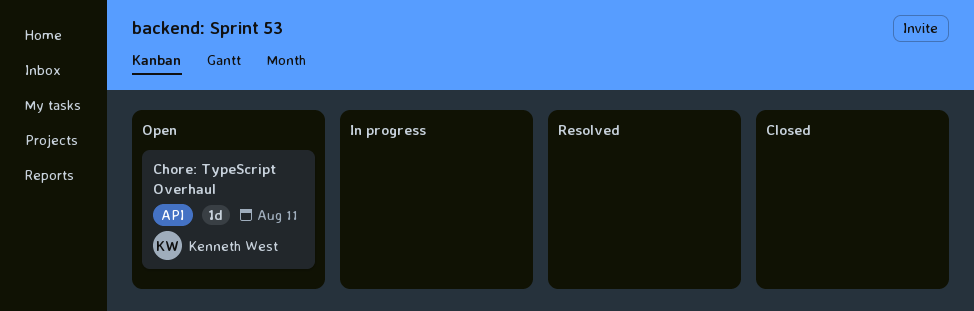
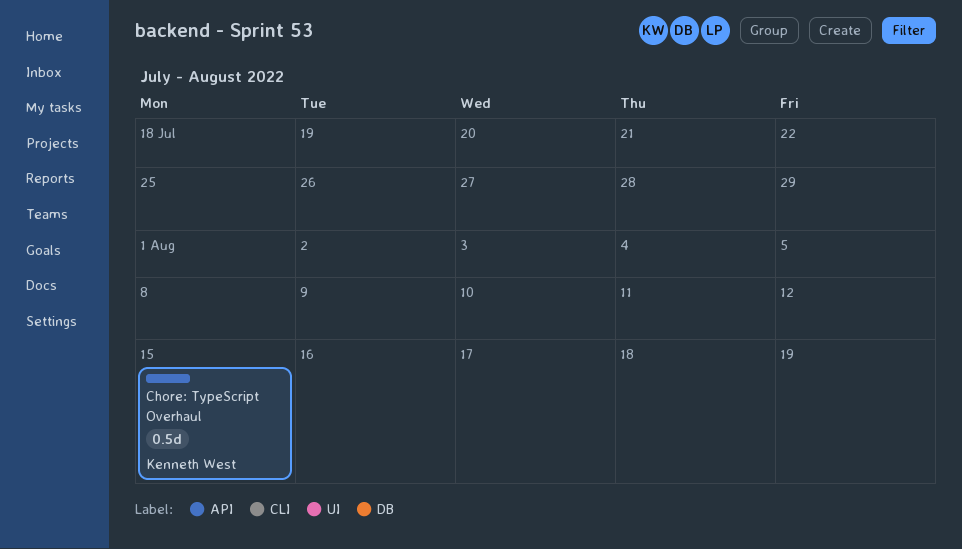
Chore: TypeScript Overhaul, estimate: 1d -> 0.5d
Chore: TypeScript Overhaul, due: Aug 11 -> Aug 15

